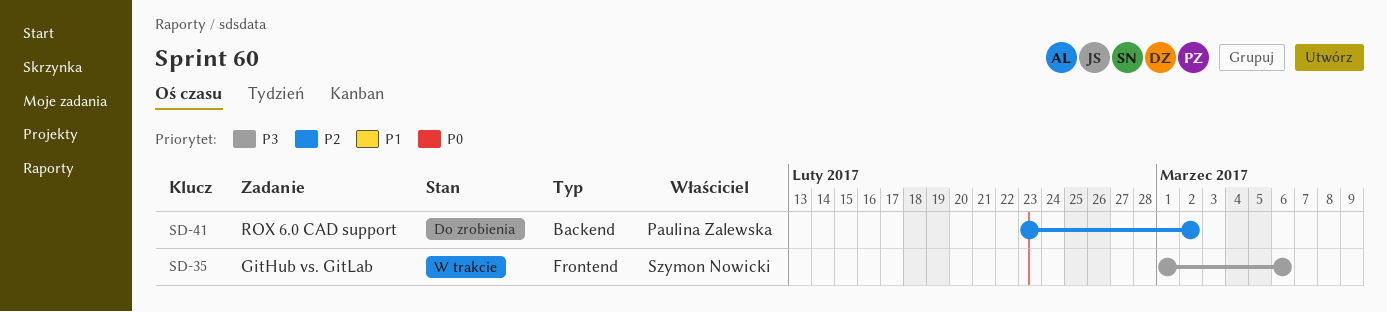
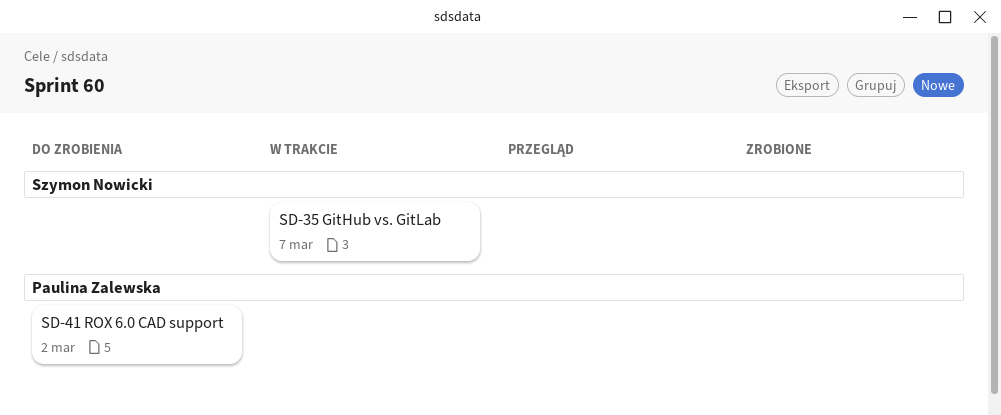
SD-35, due: Mar 6 -> Mar 7

